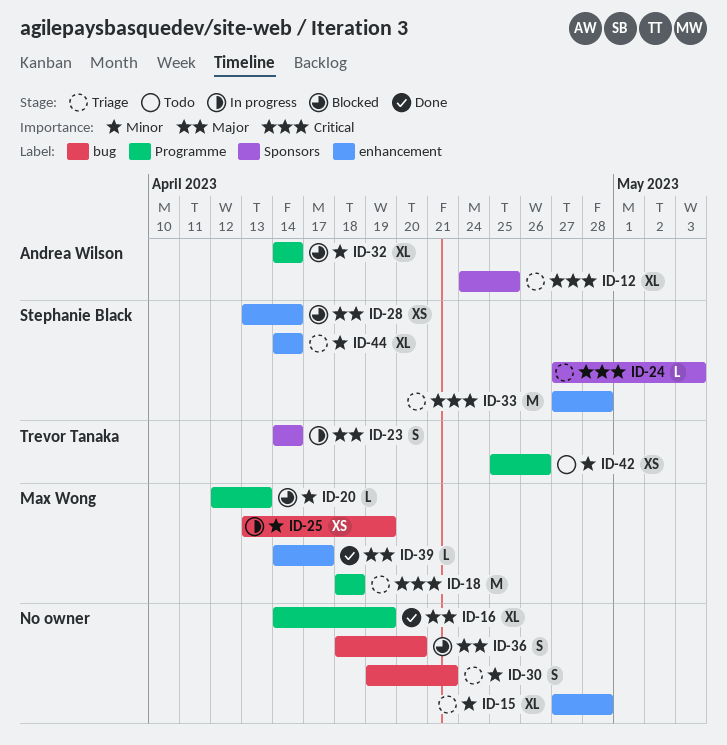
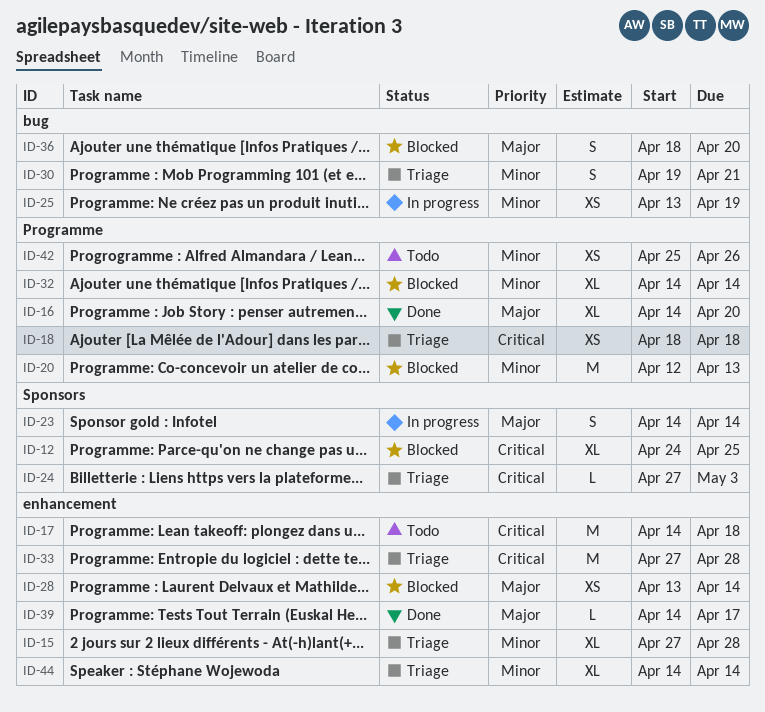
ID-12, status: Triage -> Blocked
ID-16, due: Apr 19 -> Apr 20
ID-17: none -> present
ID-18, estimate: M -> XS
ID-20, estimate: L -> M

